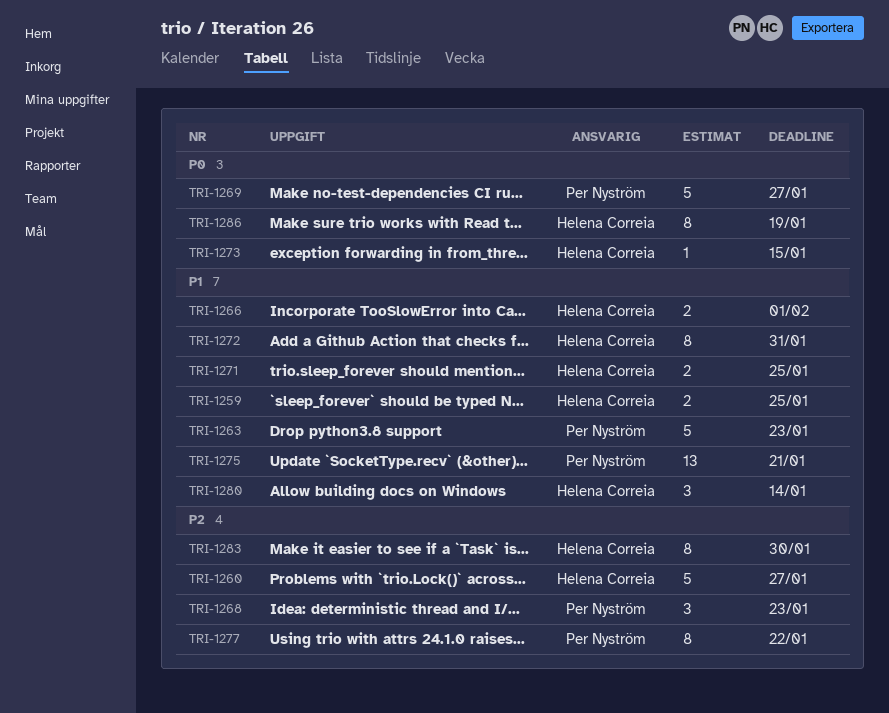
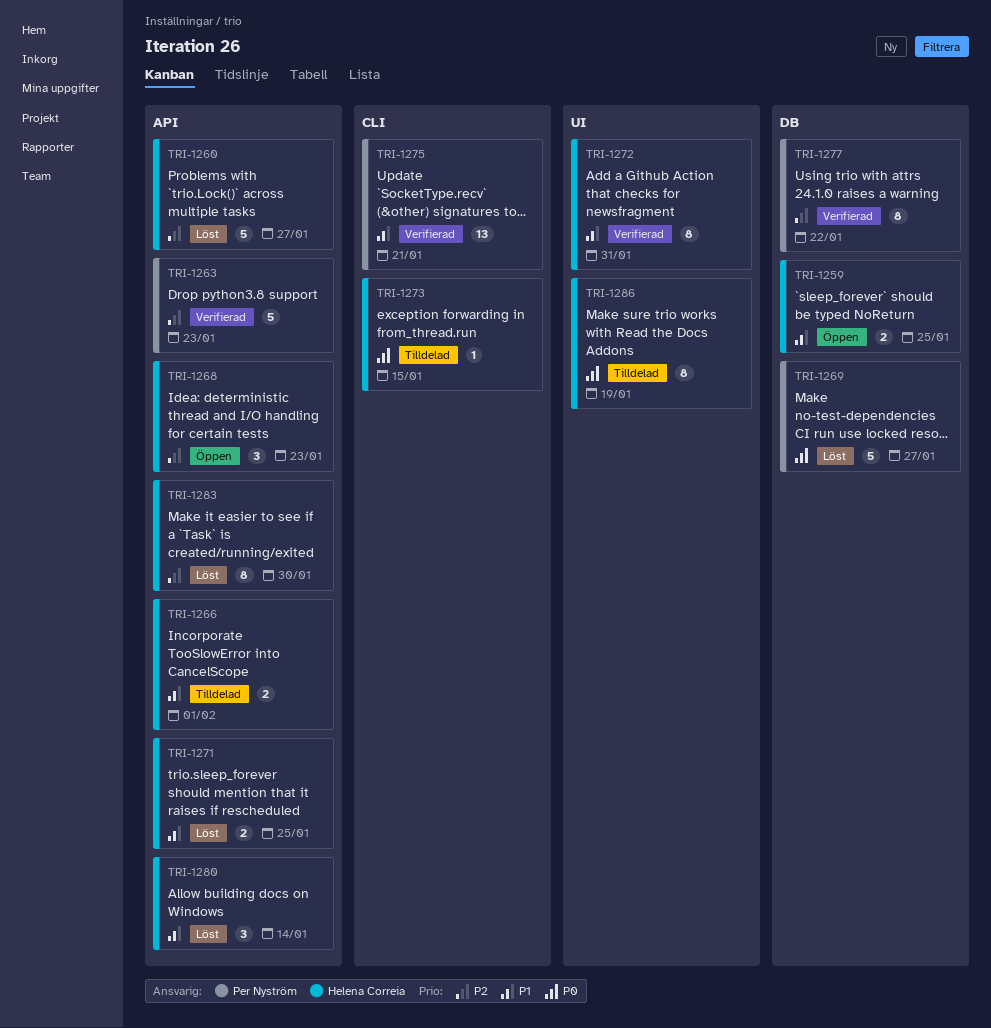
TRI-1263, priority: P1 -> P2
TRI-1268, owner: Per Nyström -> Helena Correia

